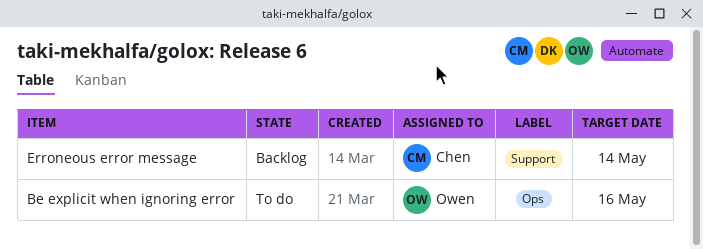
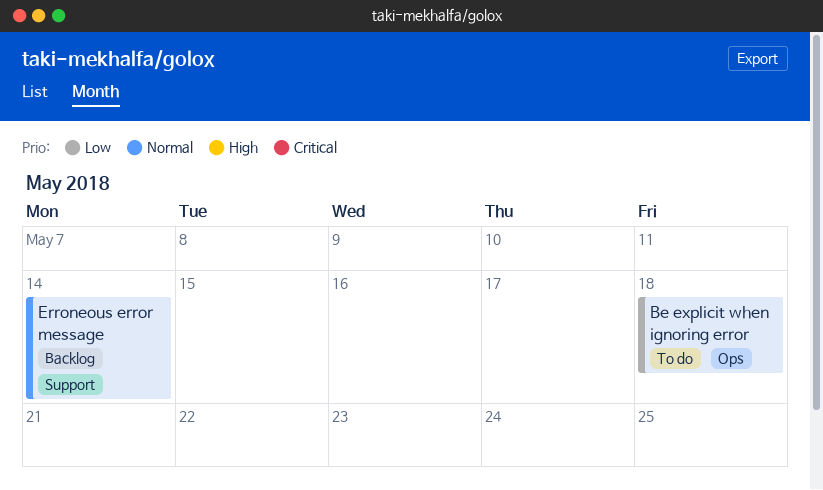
Be explicit when ignoring error, due: May 16 -> May 18

